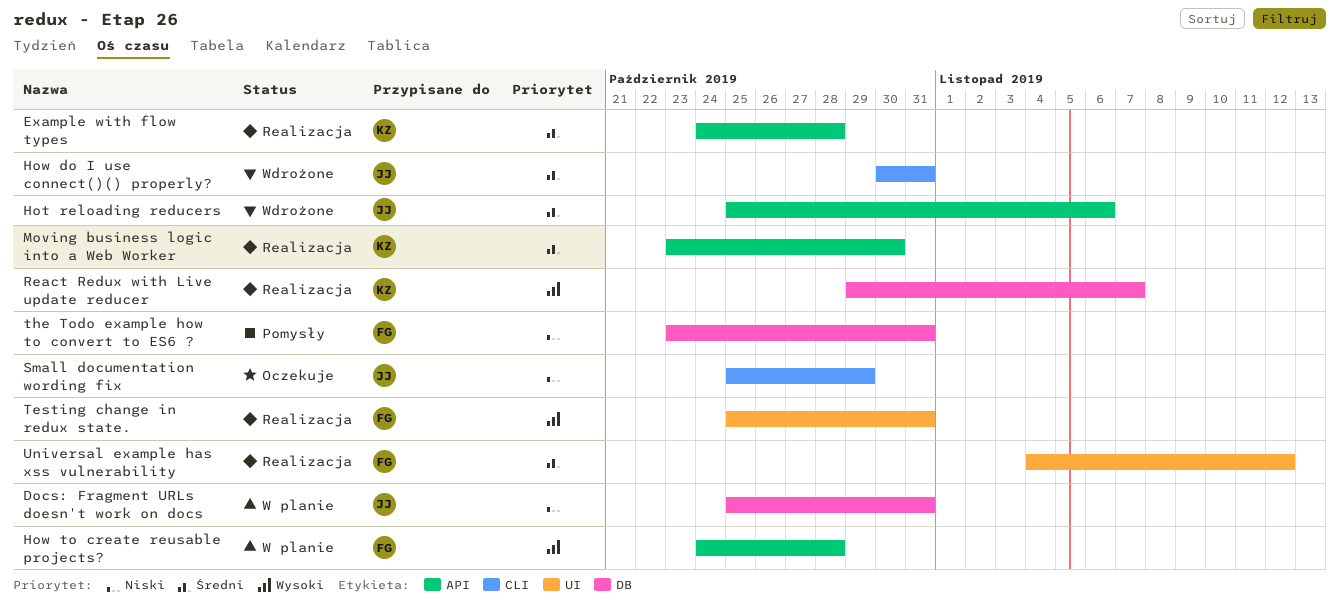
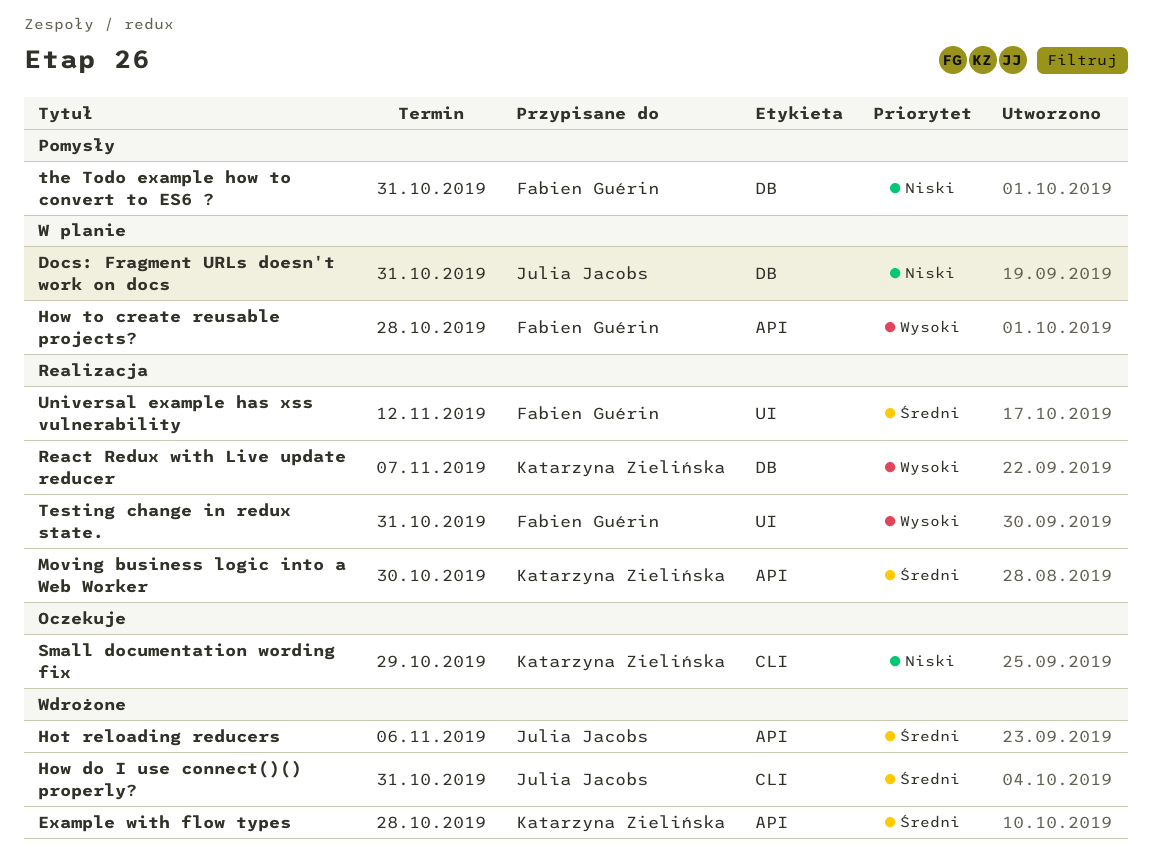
Example with flow types, status: Realizacja -> Wdrożone
Small documentation wording fix, owner: Julia Jacobs -> Katarzyna Zielińska

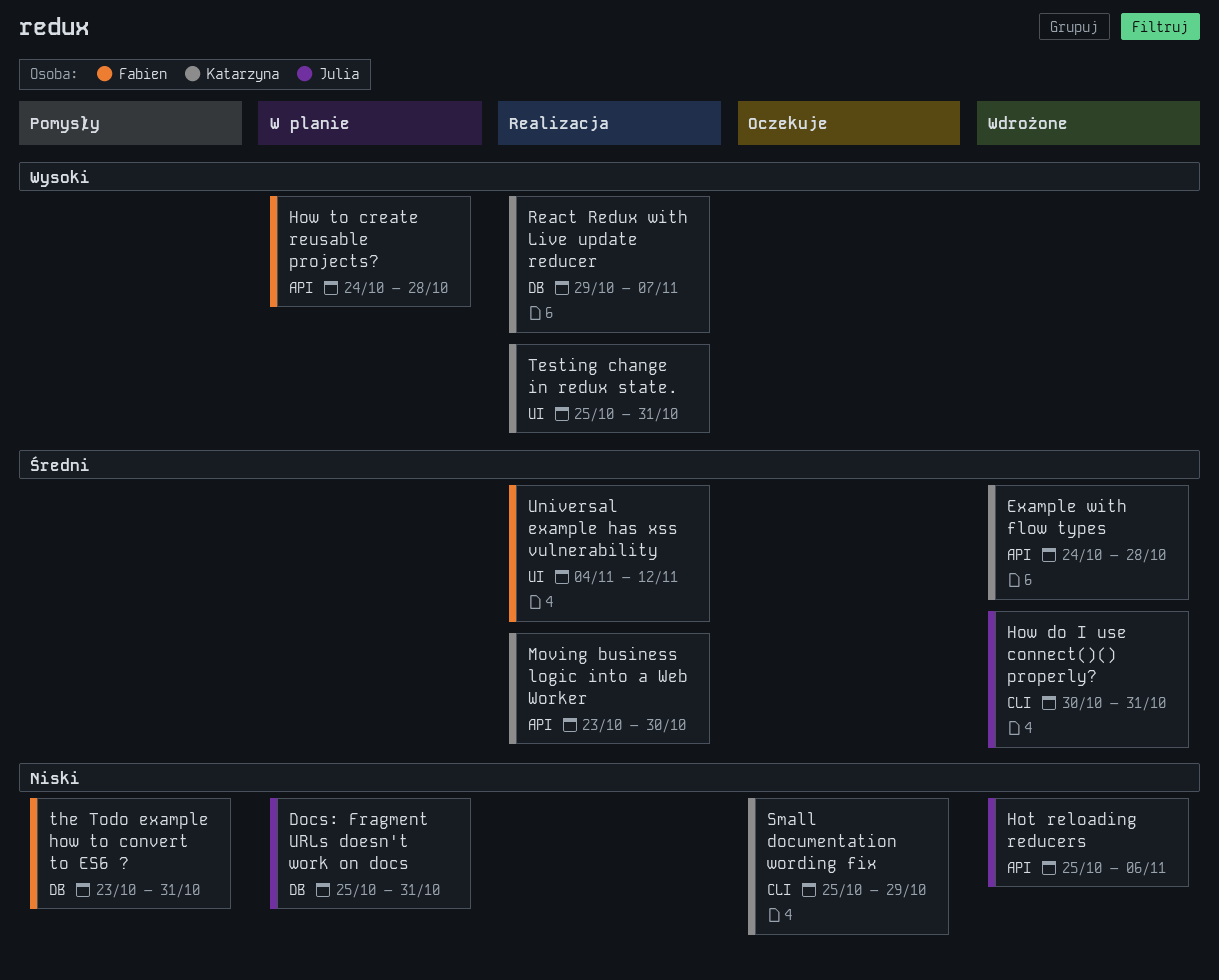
Hot reloading reducers, priority: Średni -> Niski
Testing change in redux state., owner: Fabien Guérin -> Katarzyna Zielińska

